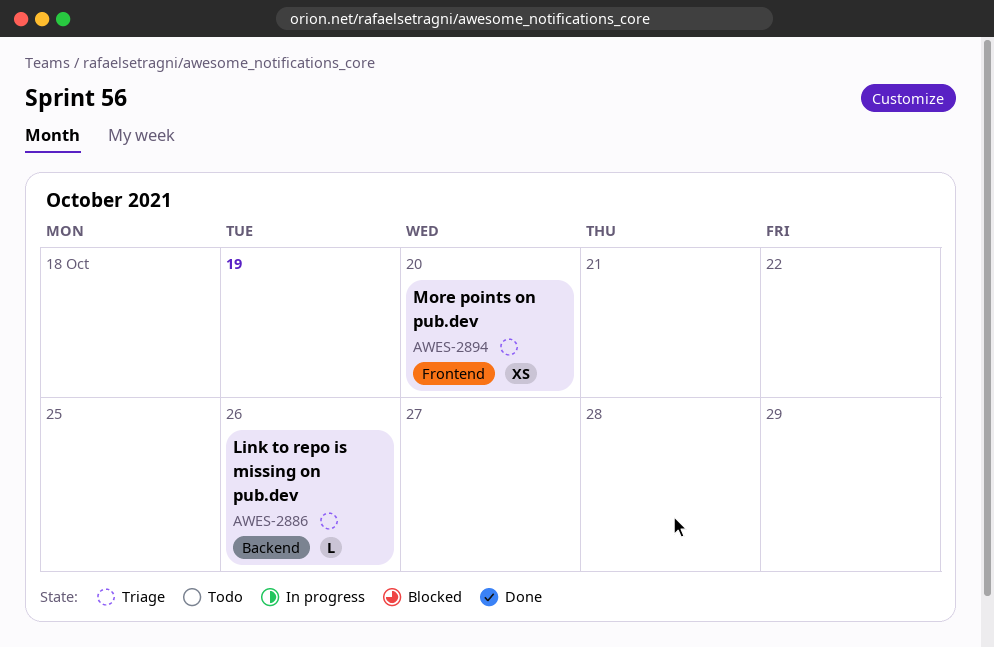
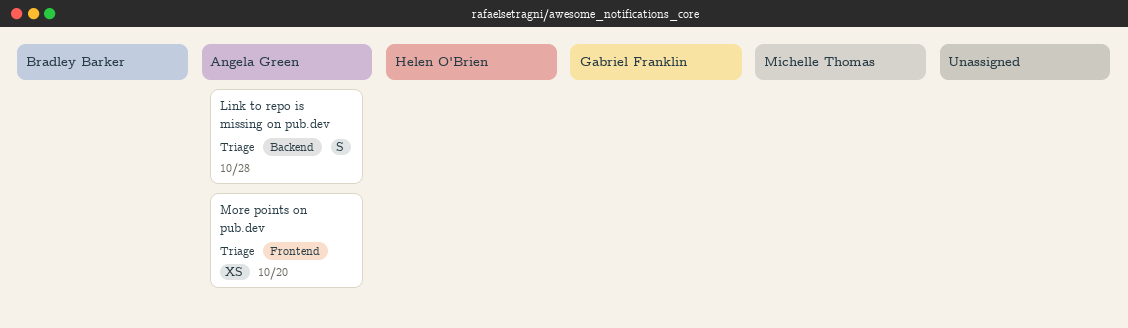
Link to repo is missing on pub.dev, estimate: L -> S
Link to repo is missing on pub.dev, due: Oct 26 -> Oct 28

